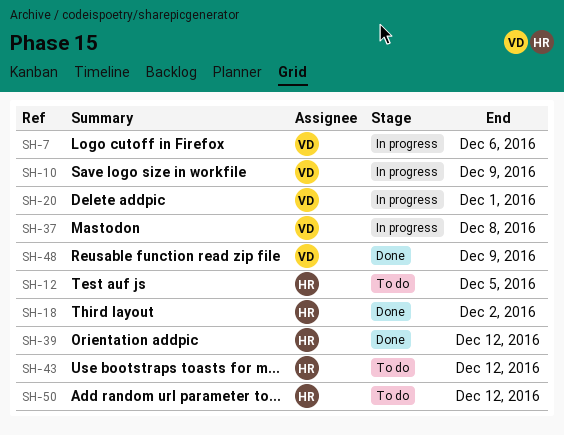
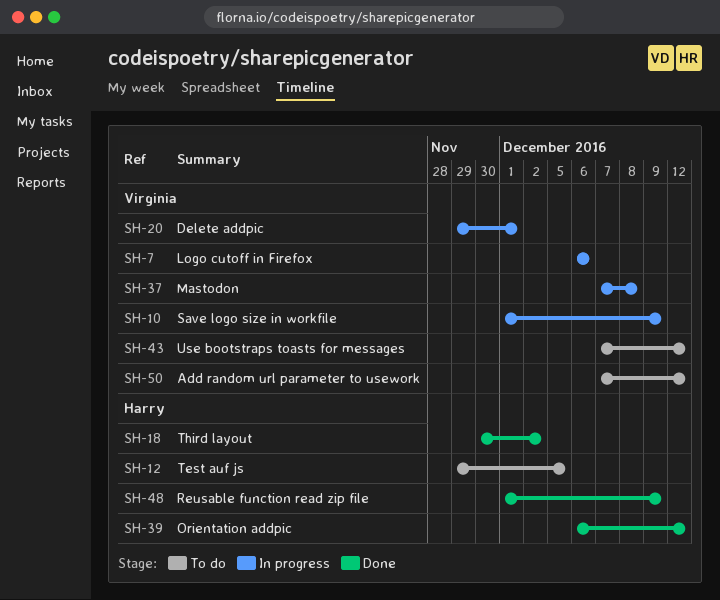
SH-43, owner: Harry -> Virginia
SH-48, owner: Virginia -> Harry
SH-50, owner: Harry -> Virginia

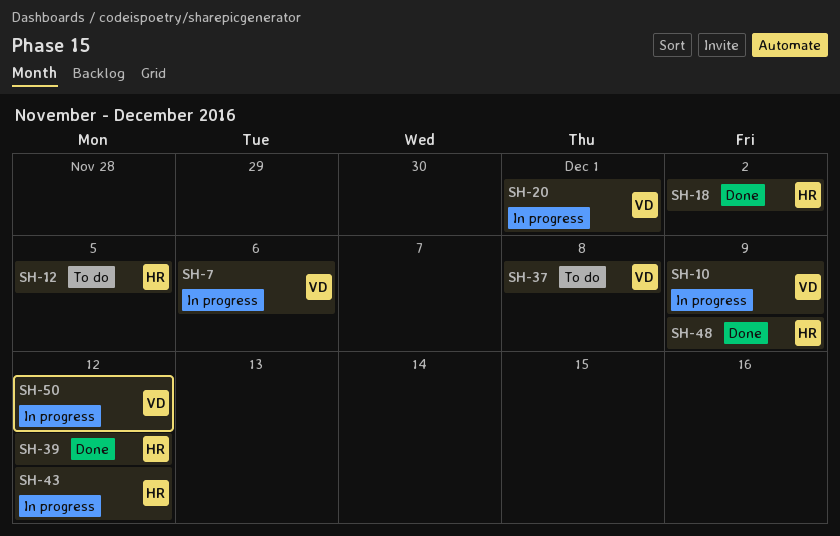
SH-37, status: In progress -> To do
SH-43, status: To do -> In progress
SH-43, owner: Virginia -> Harry
SH-50, status: To do -> In progress

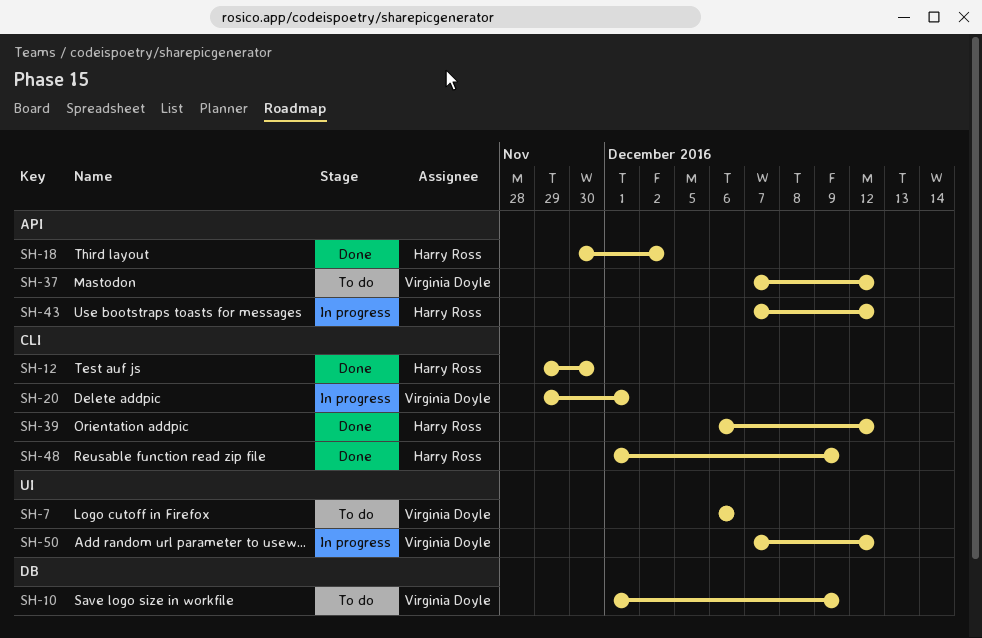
SH-7, status: In progress -> To do
SH-10, status: In progress -> To do
SH-12, status: To do -> Done
SH-12, due: Dec 5 -> Nov 30
SH-37, due: Dec 8 -> Dec 12

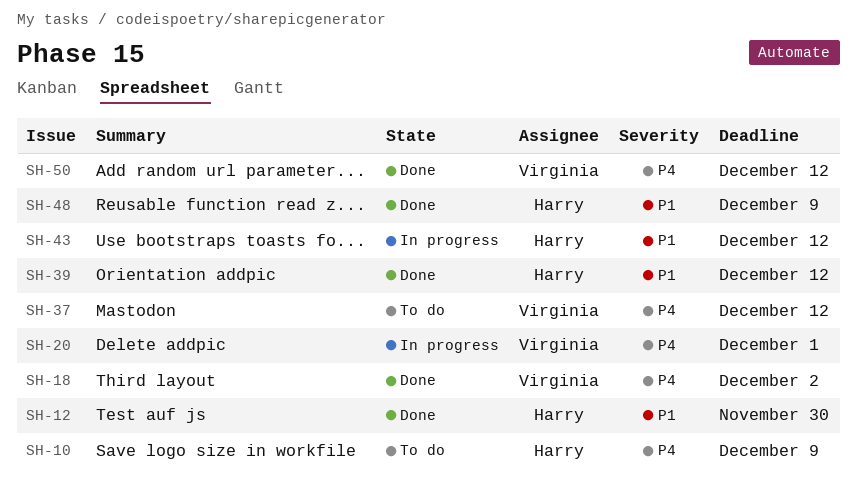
SH-7: present -> none
SH-10, owner: Virginia Doyle -> Harry Ross
SH-18, owner: Harry Ross -> Virginia Doyle
SH-50, status: In progress -> Done

